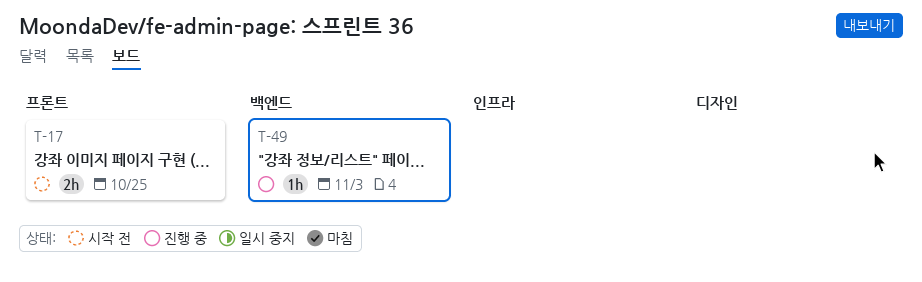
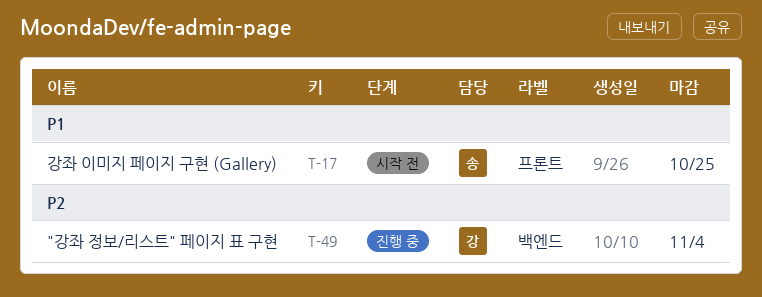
T-49, due: Nov 3 -> Nov 4

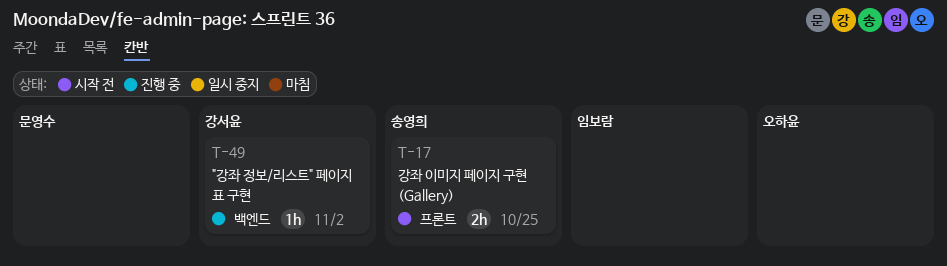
T-49, due: Nov 4 -> Nov 2

